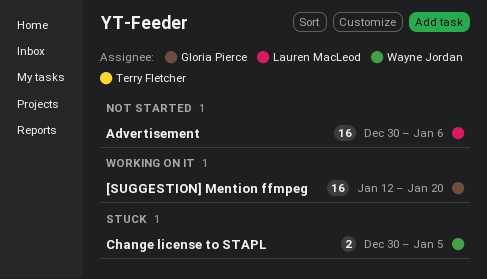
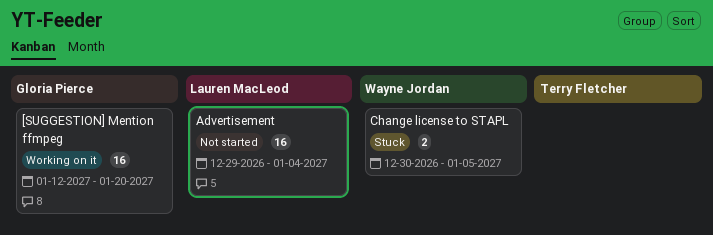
Advertisement, start: Dec 30 -> Dec 29
Advertisement, due: Jan 6 -> Jan 4

